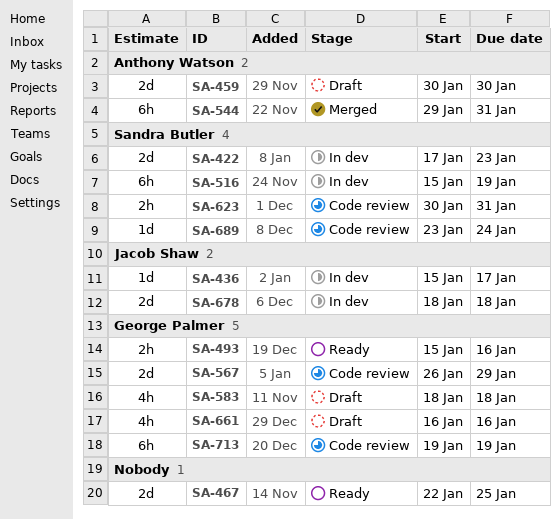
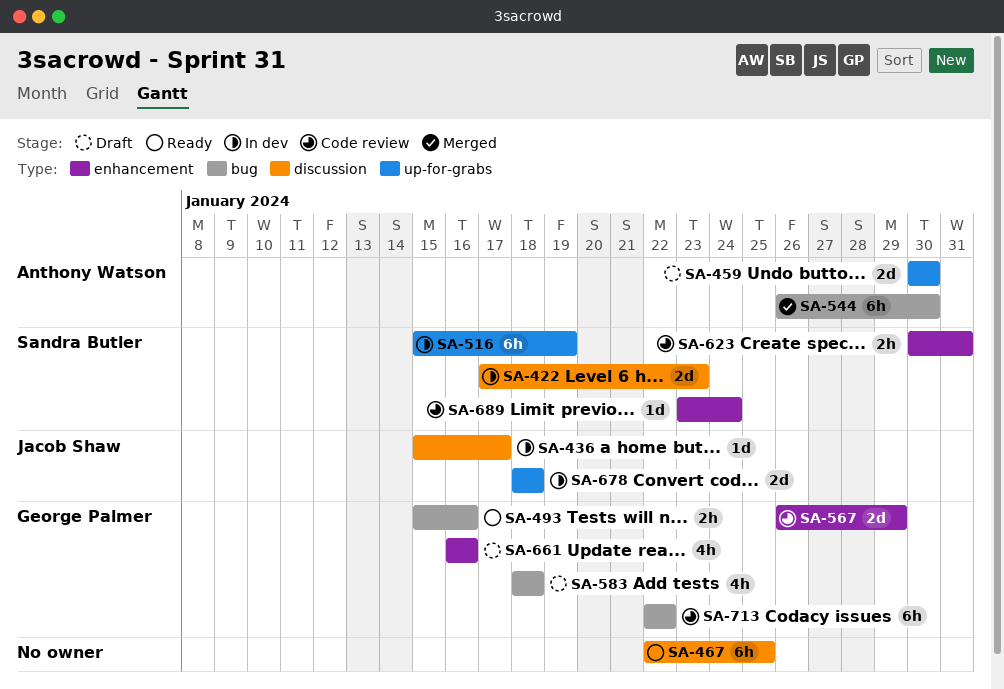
SA-467, estimate: 2d -> 6h
SA-544, start: Jan 29 -> Jan 26
SA-544, due: Jan 31 -> Jan 30
SA-713, start: Jan 19 -> Jan 22
SA-713, due: Jan 19 -> Jan 22

